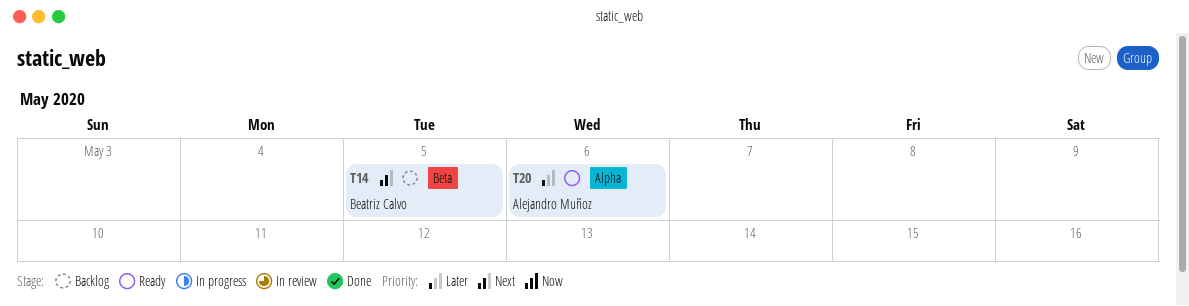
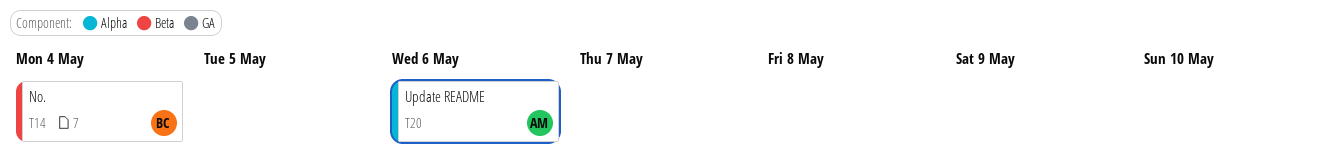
T14, due: May 5 -> May 4

